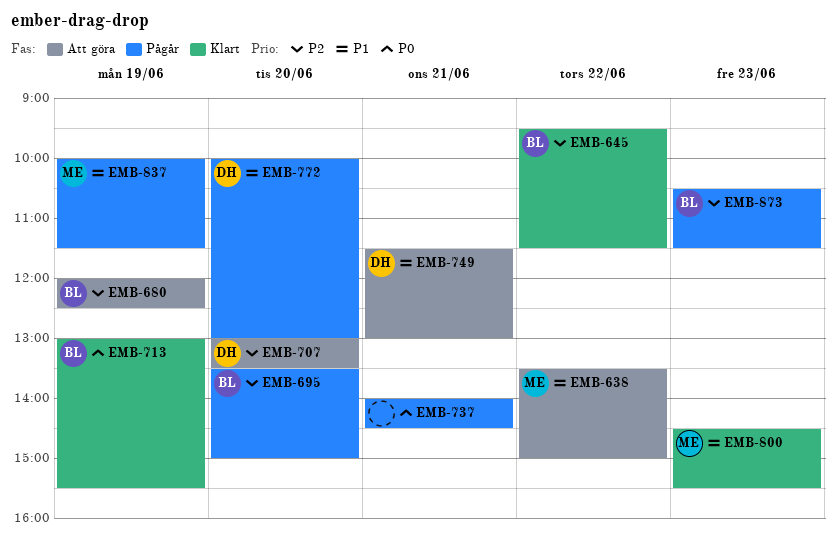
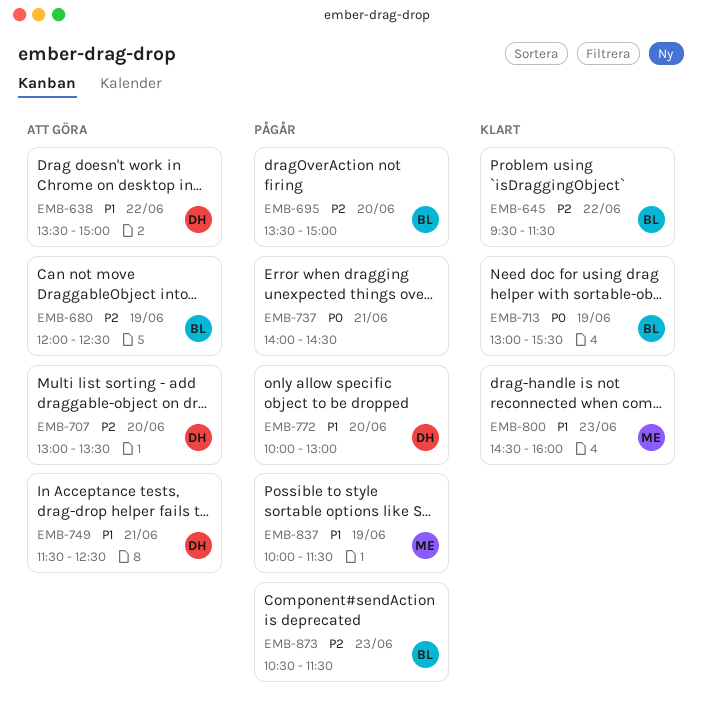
EMB-638, owner: ME -> DH
EMB-749, ends: 13:00 -> 12:30
EMB-800, ends: 15:30 -> 16:00

